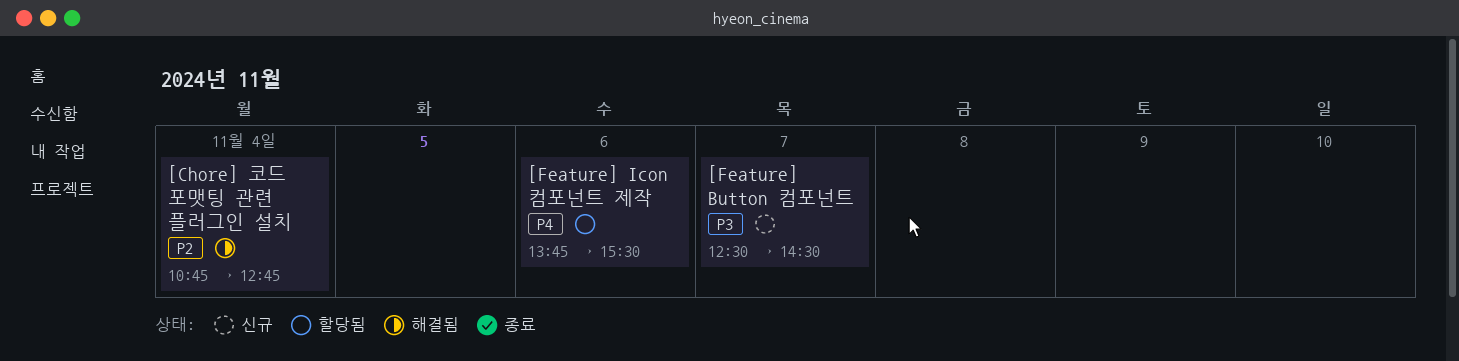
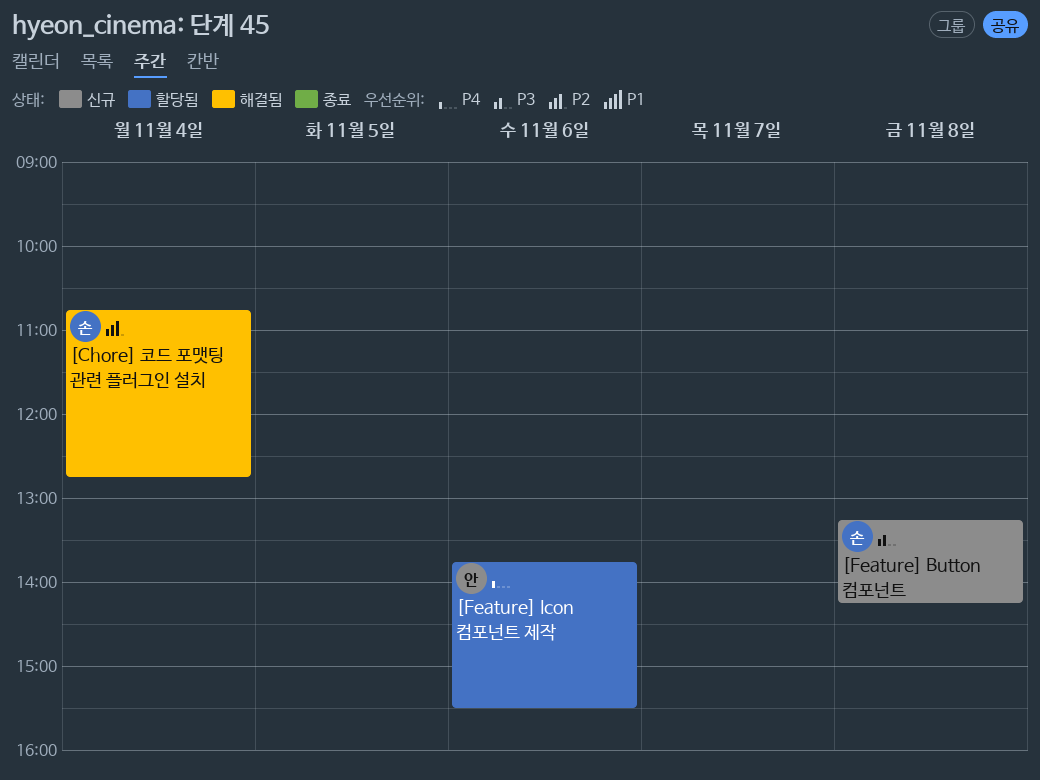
[Feature] Button 컴포넌트, day: Nov 7 -> Nov 8
[Feature] Button 컴포넌트, begins: 12:30 -> 13:15
[Feature] Button 컴포넌트, ends: 14:30 -> 14:15

